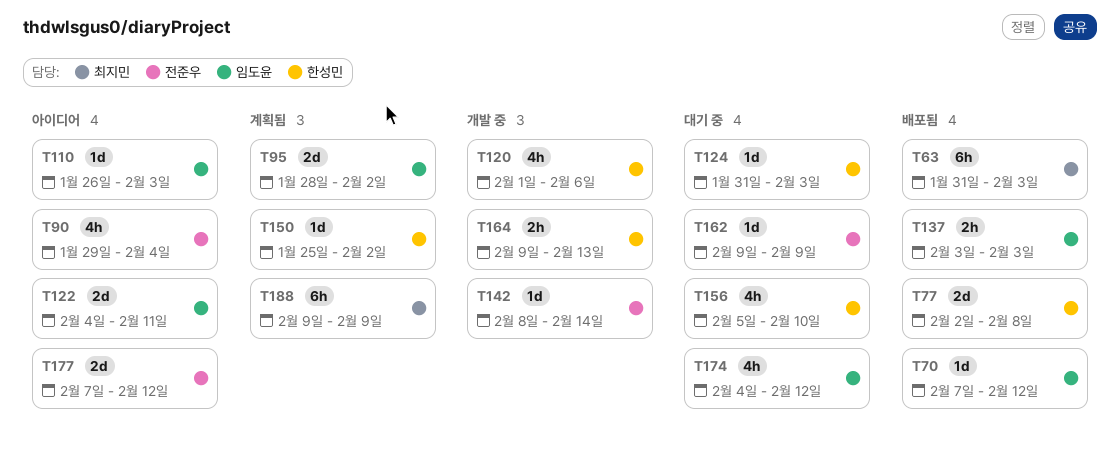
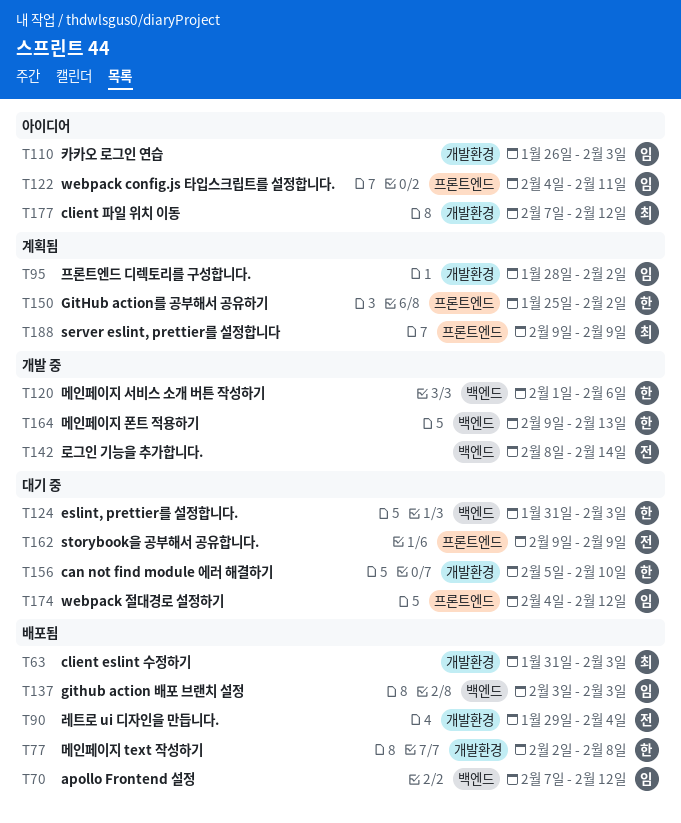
T90, status: 아이디어 -> 배포됨
T177, owner: 전준우 -> 최지민

